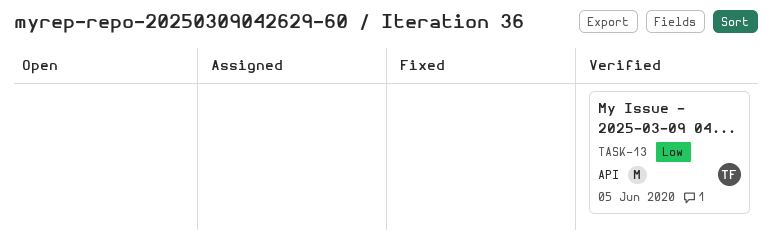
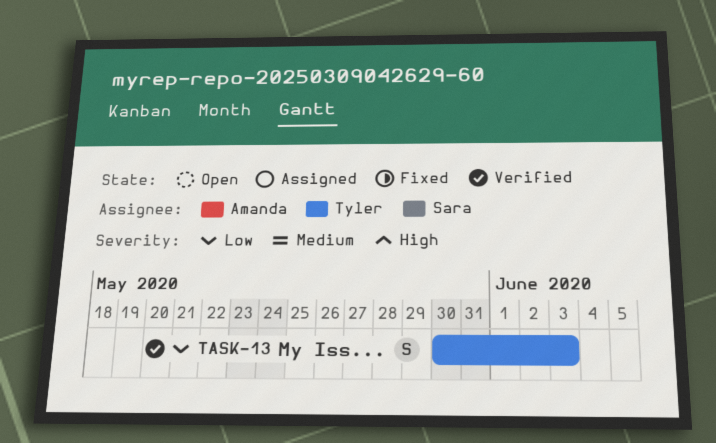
TASK-13, estimate: M -> S
TASK-13, due: Jun 5 -> Jun 3

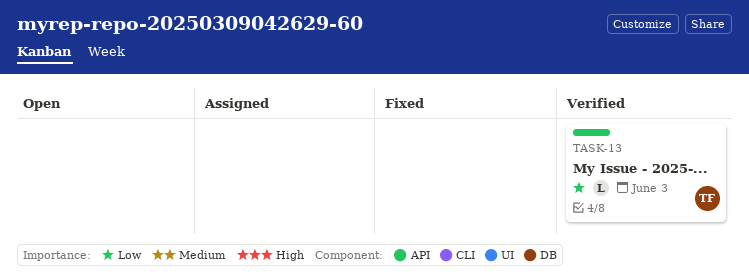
TASK-13, estimate: S -> L

